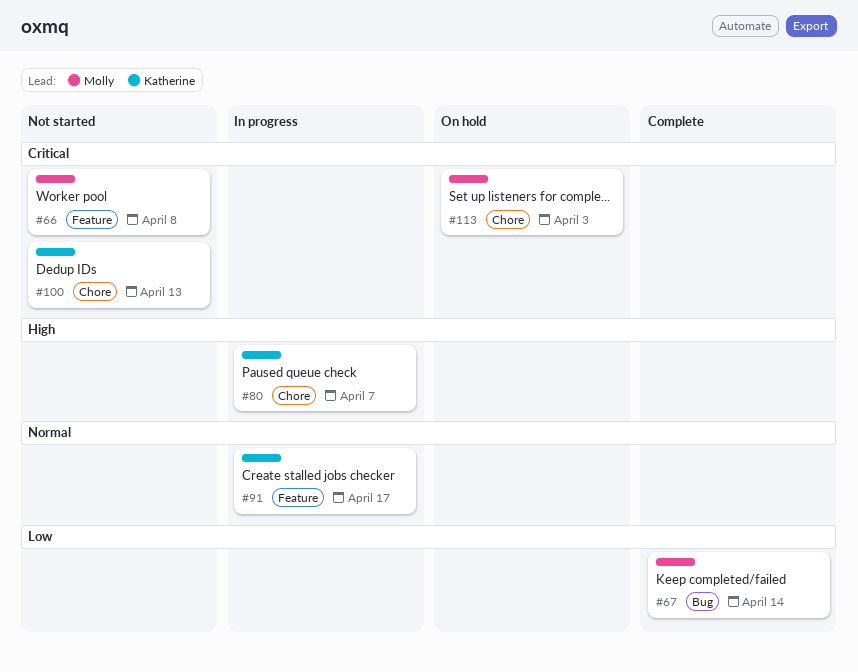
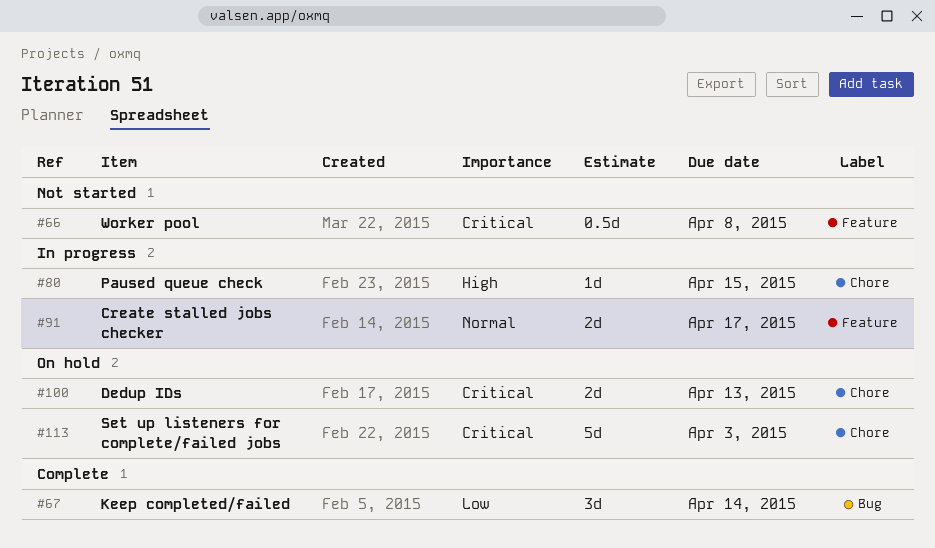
#80, due: Apr 7 -> Apr 15
#100, status: Not started -> On hold

